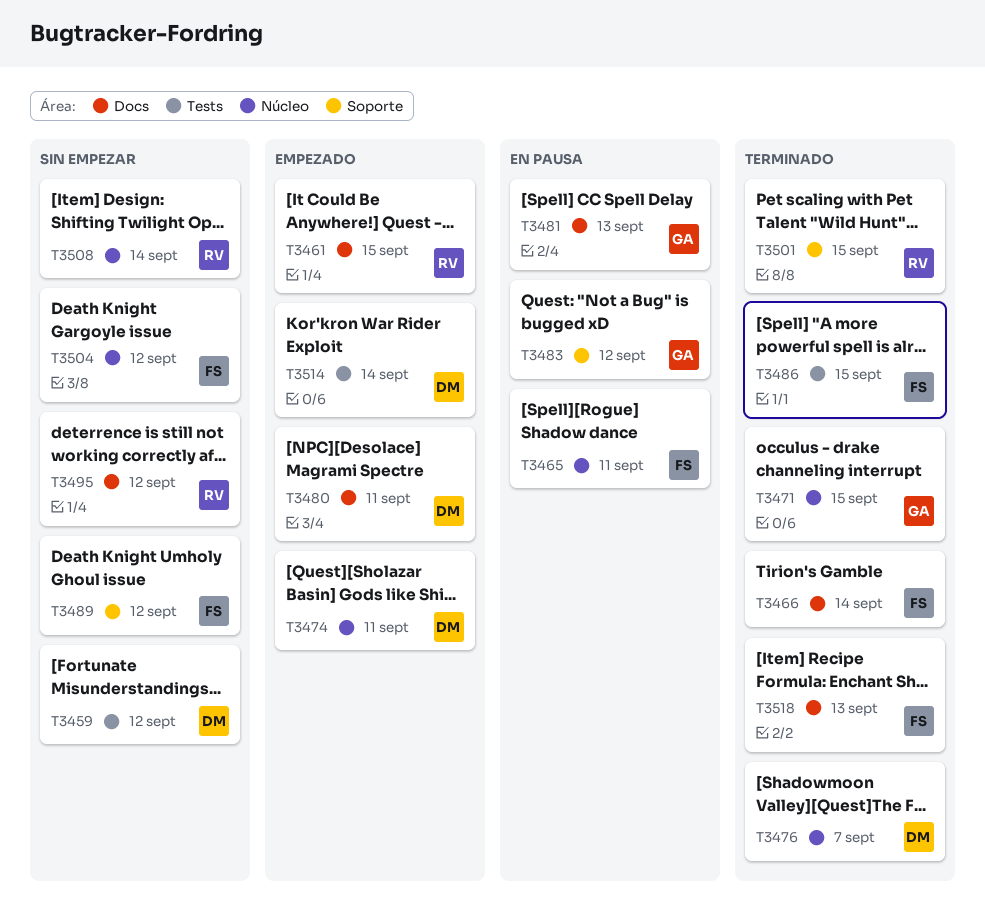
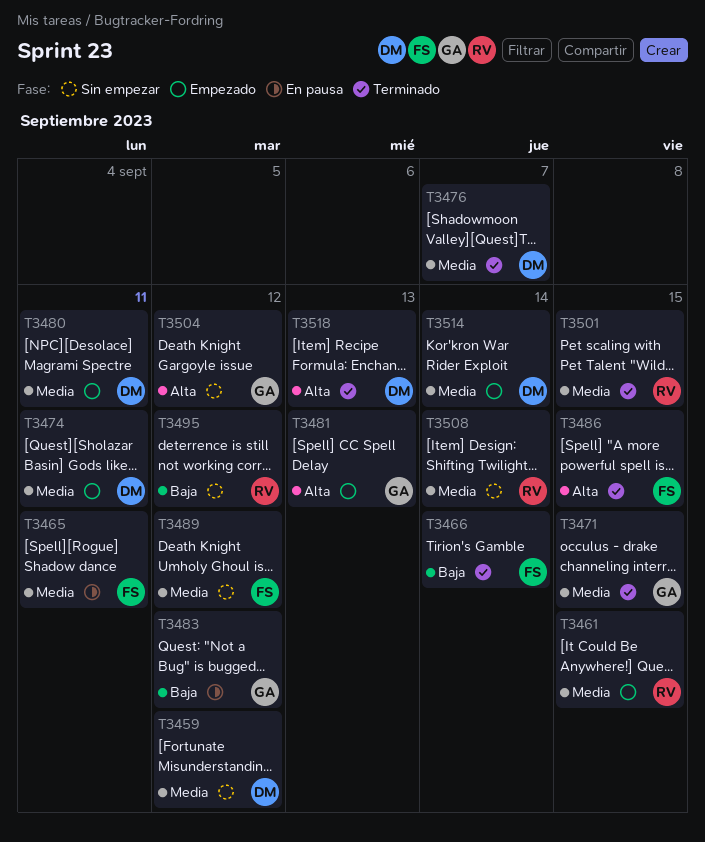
T3481, status: En pausa -> Empezado
T3504, owner: FS -> GA
T3518, owner: FS -> DM

